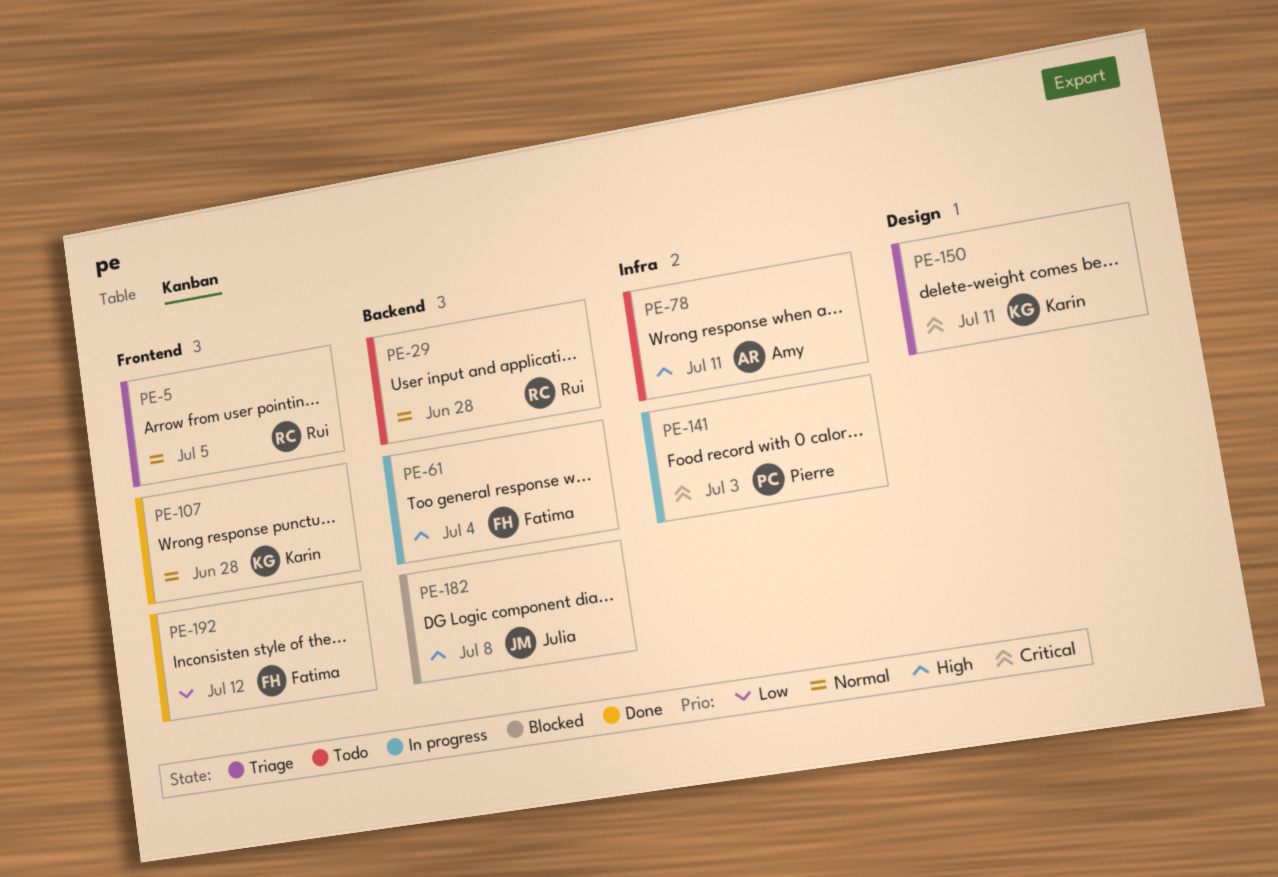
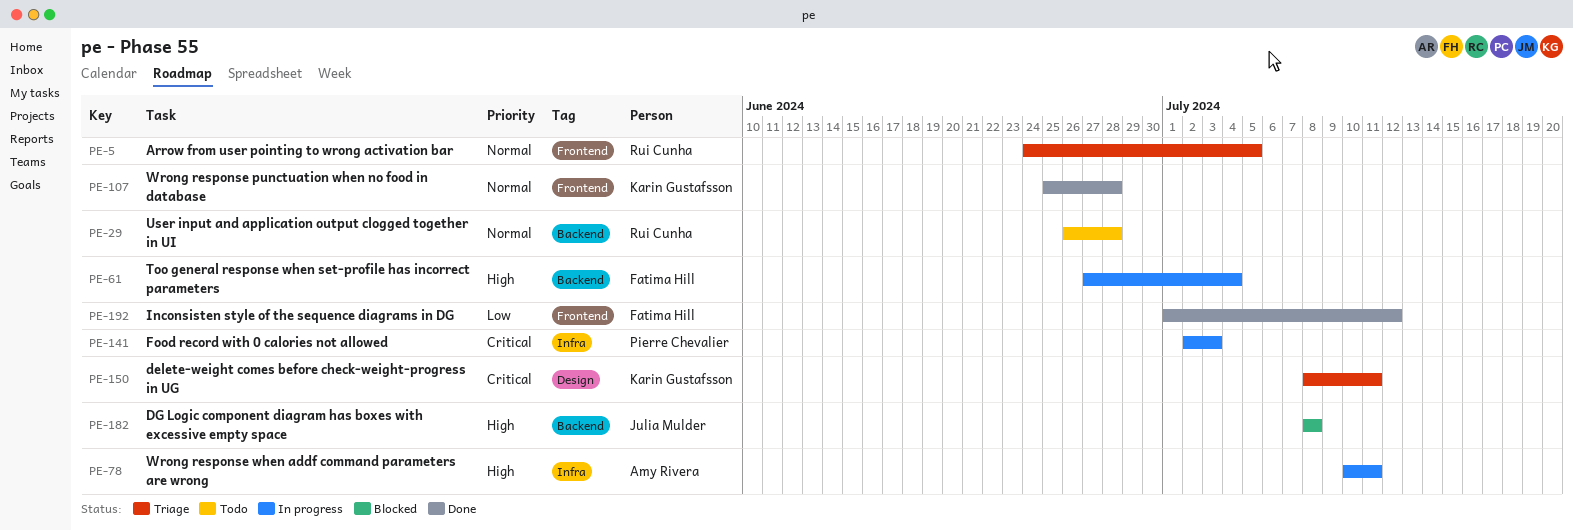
PE-78, status: Todo -> In progress

